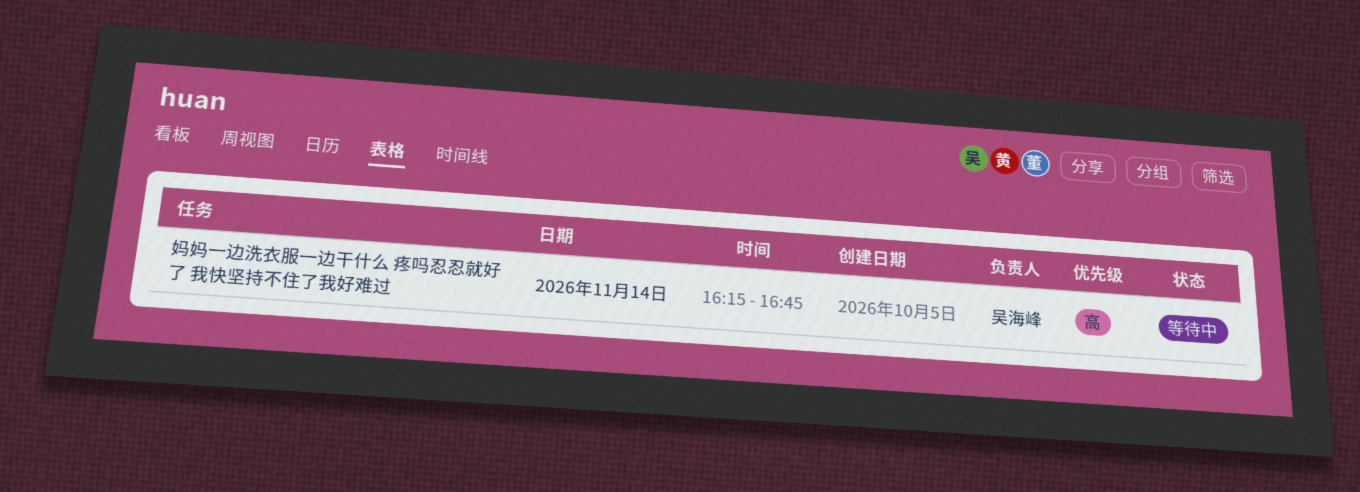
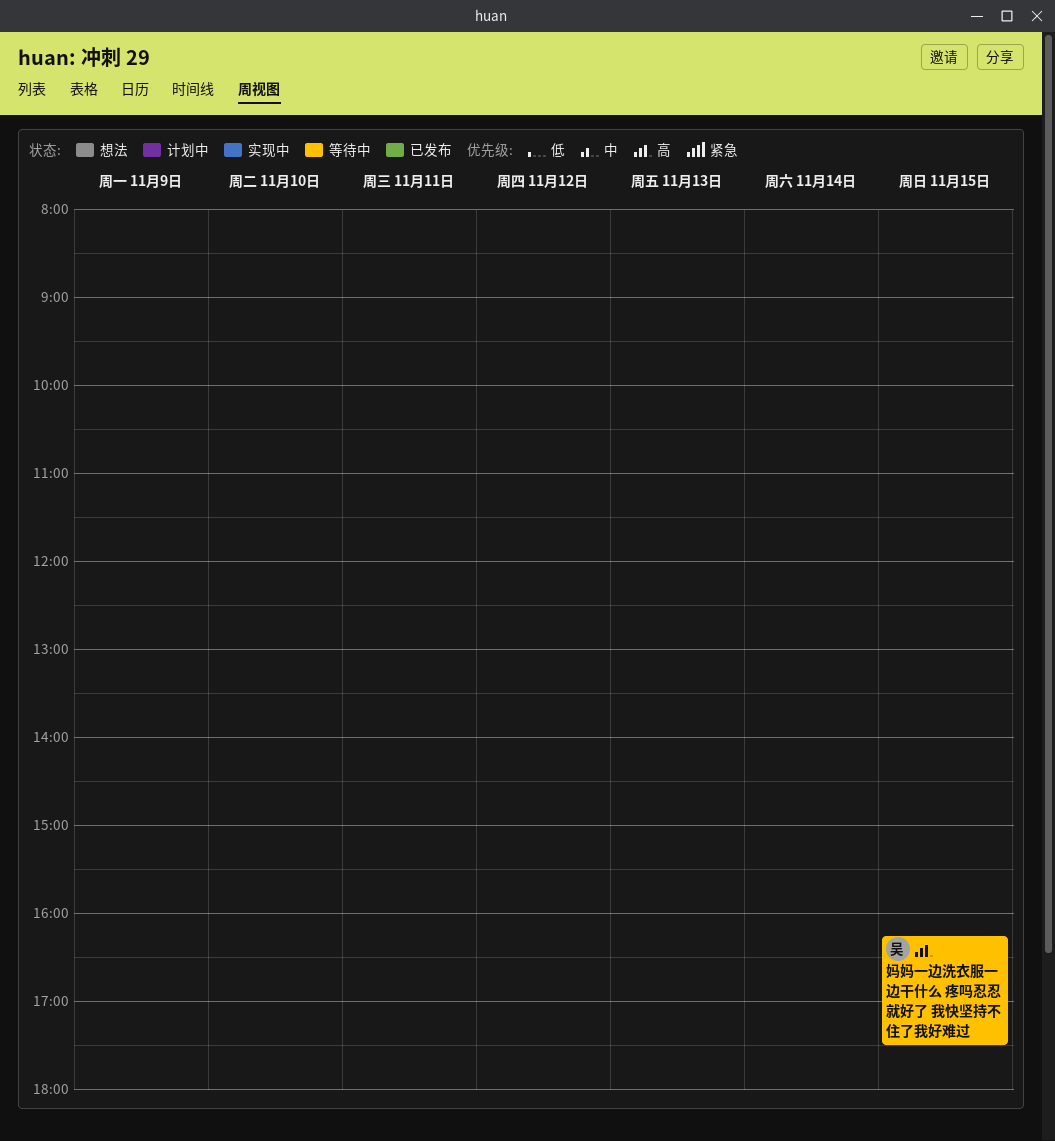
妈妈一边洗衣服一边干什么 疼吗忍忍就好了 我快坚持不住了我好难过, day: Nov 14 -> Nov 15
妈妈一边洗衣服一边干什么 疼吗忍忍就好了 我快坚持不住了我好难过, ends: 16:45 -> 17:30

